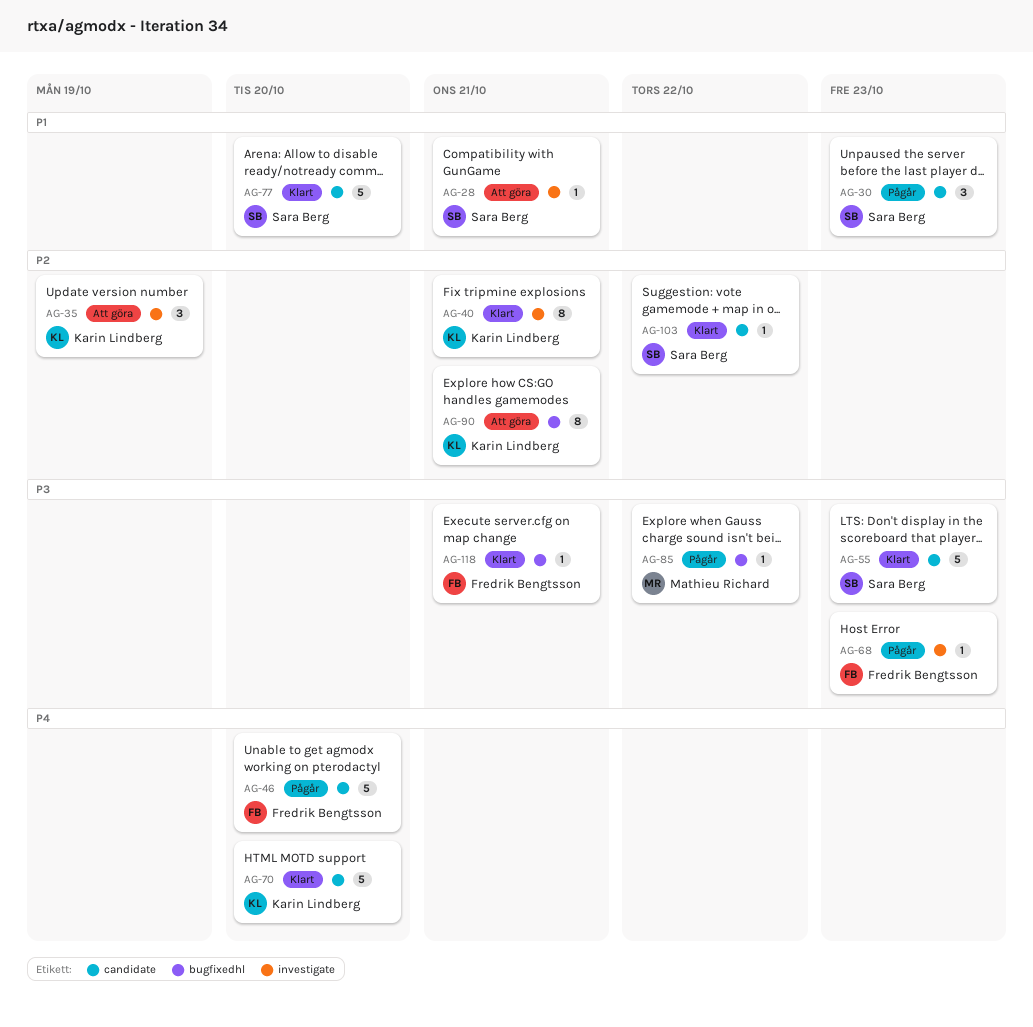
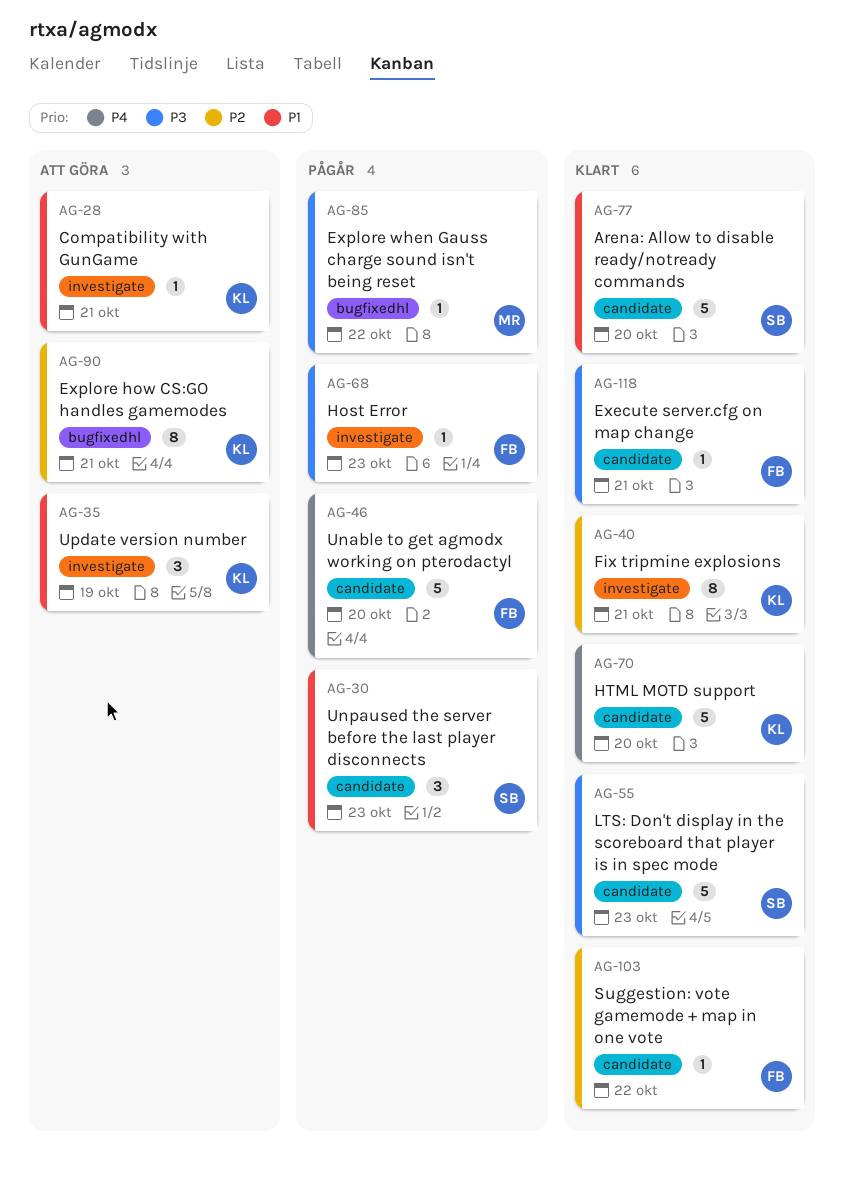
AG-28, owner: Sara Berg -> Karin Lindberg
AG-35, priority: P2 -> P1
AG-103, owner: Sara Berg -> Fredrik Bengtsson
AG-118, label: bugfixedhl -> candidate

